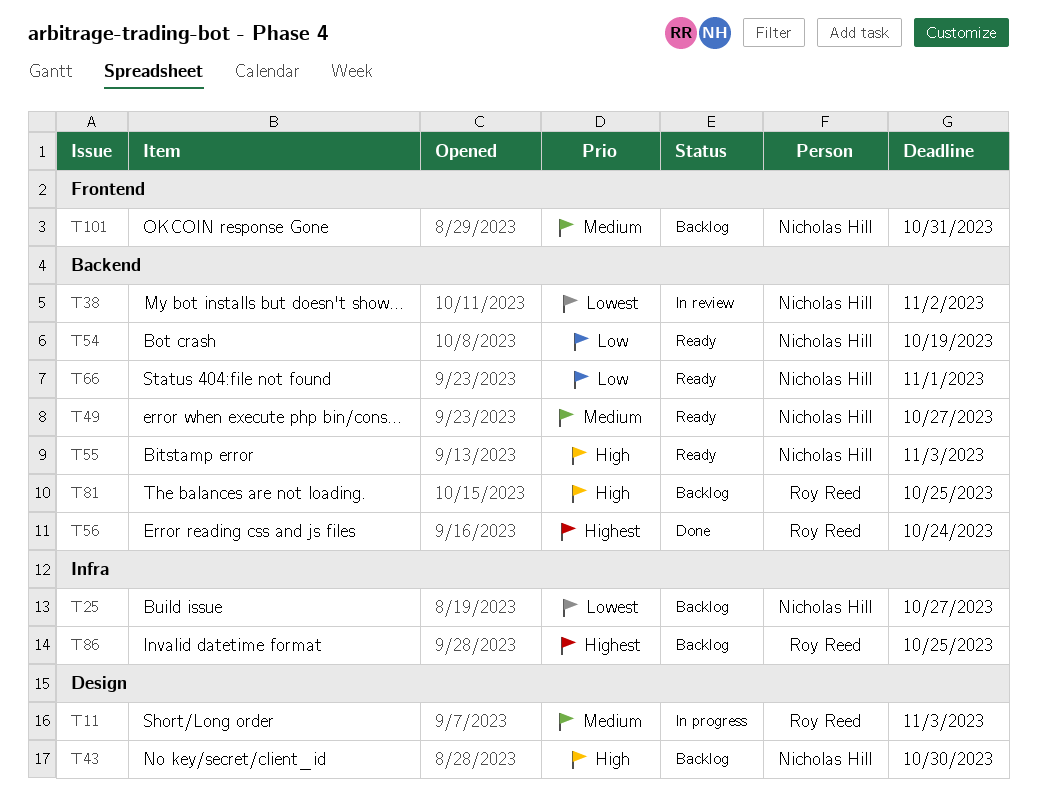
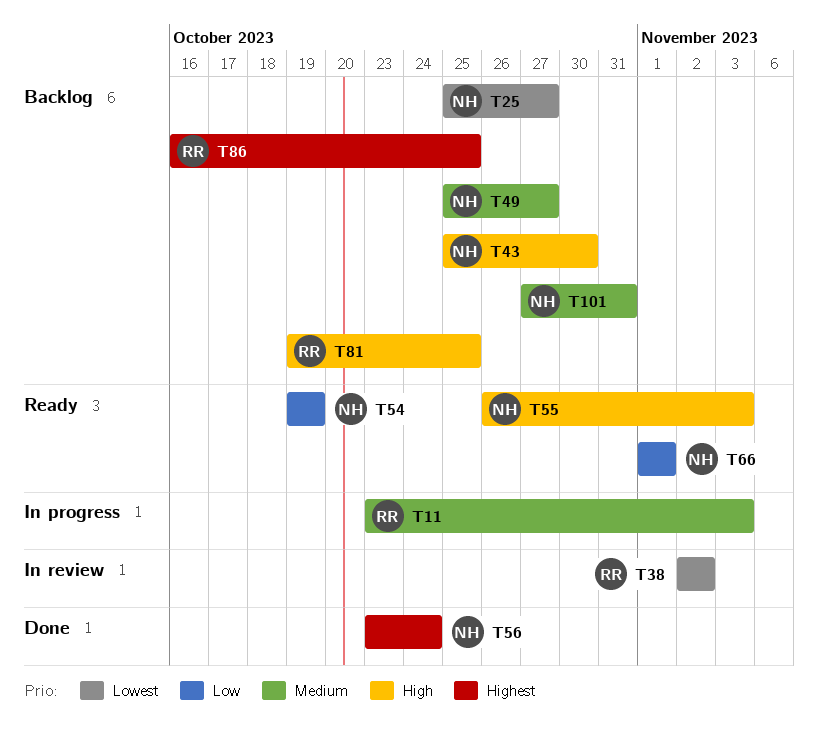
T38, owner: Nicholas Hill -> Roy Reed
T49, status: Ready -> Backlog
T56, owner: Roy Reed -> Nicholas Hill

